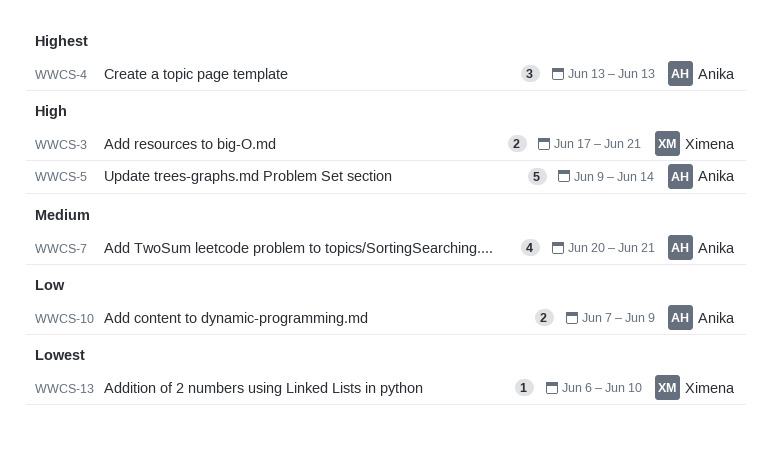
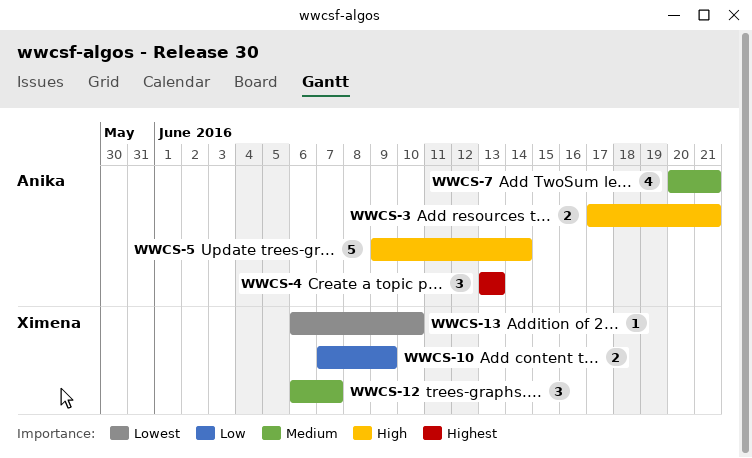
WWCS-3, owner: Ximena -> Anika
WWCS-10, owner: Anika -> Ximena
WWCS-12: none -> present

